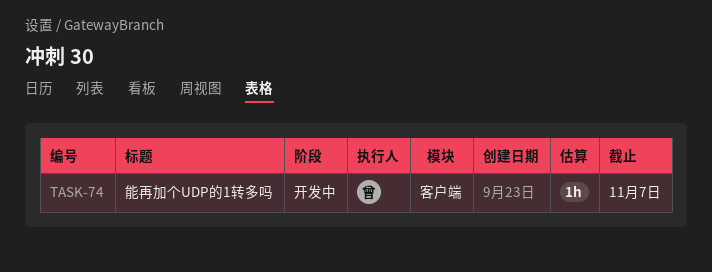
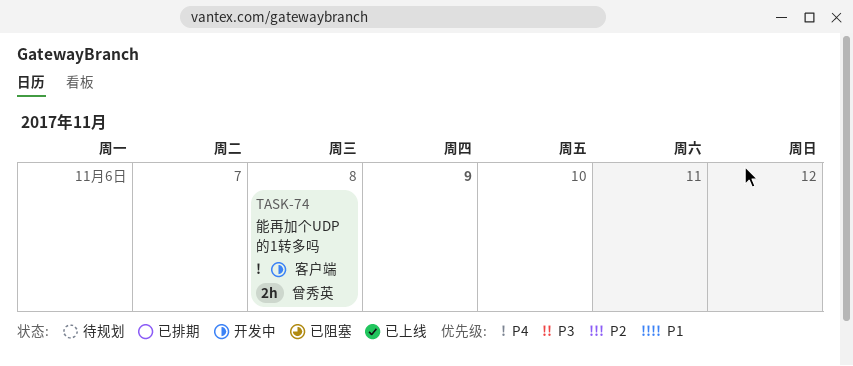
TASK-74, estimate: 1h -> 2h
TASK-74, due: Nov 7 -> Nov 8

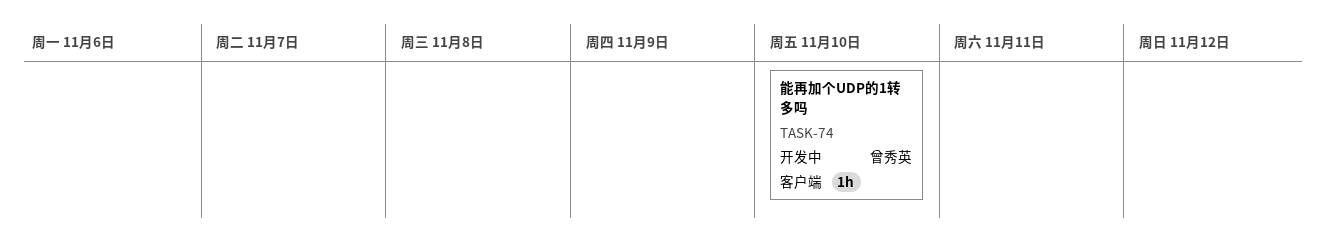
TASK-74, estimate: 2h -> 1h
TASK-74, due: Nov 8 -> Nov 10

